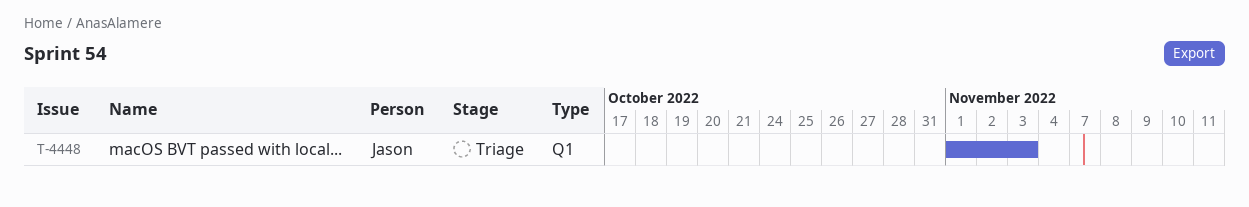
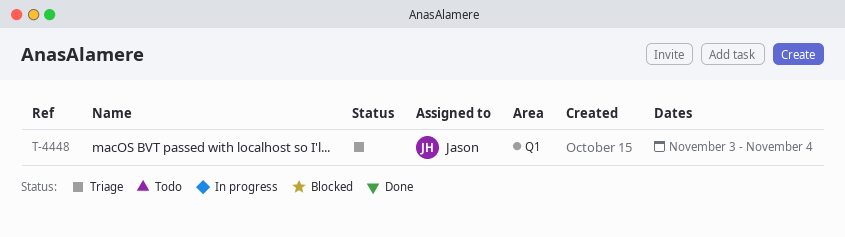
T-4448, start: Nov 1 -> Nov 3
T-4448, due: Nov 3 -> Nov 4

